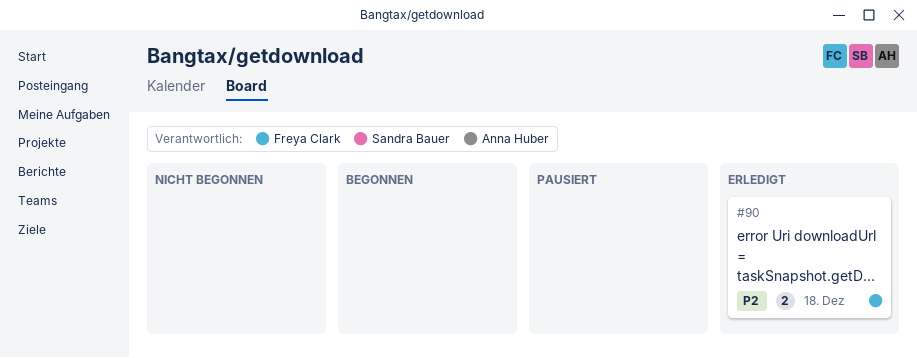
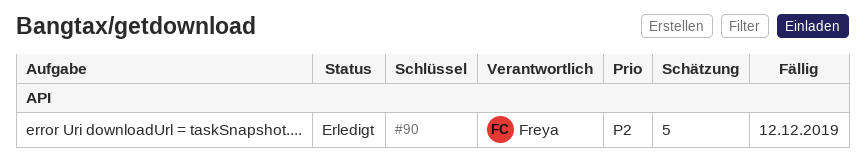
#90, estimate: 2 -> 5
#90, due: Dec 18 -> Dec 12

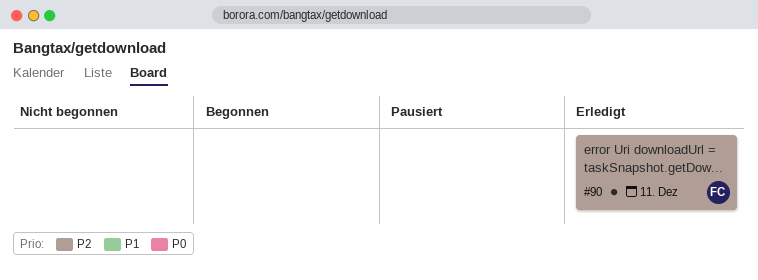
#90, estimate: 5 -> 1
#90, due: Dec 12 -> Dec 11

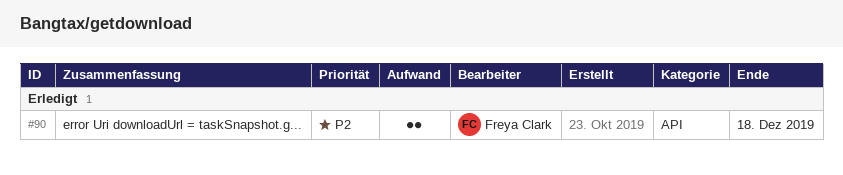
#90, estimate: 1 -> 2
#90, due: Dec 11 -> Dec 18

